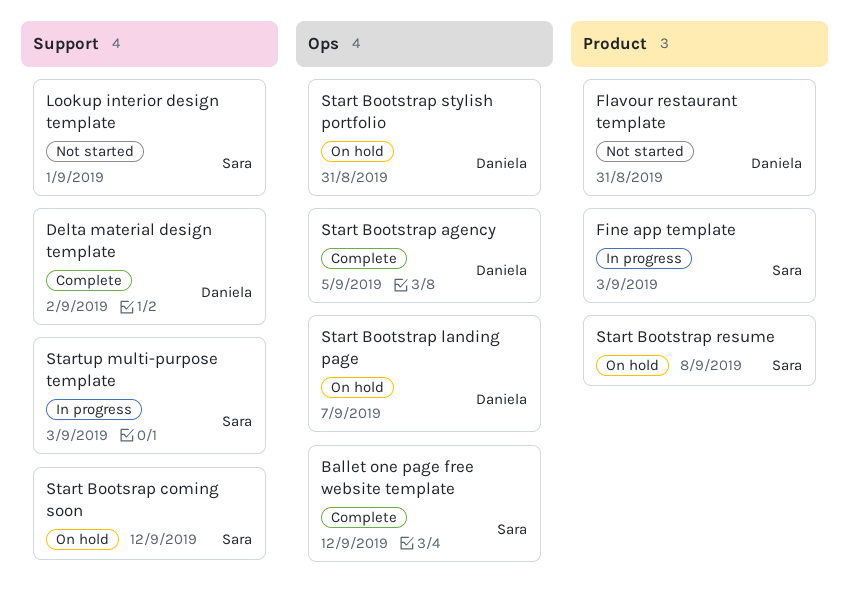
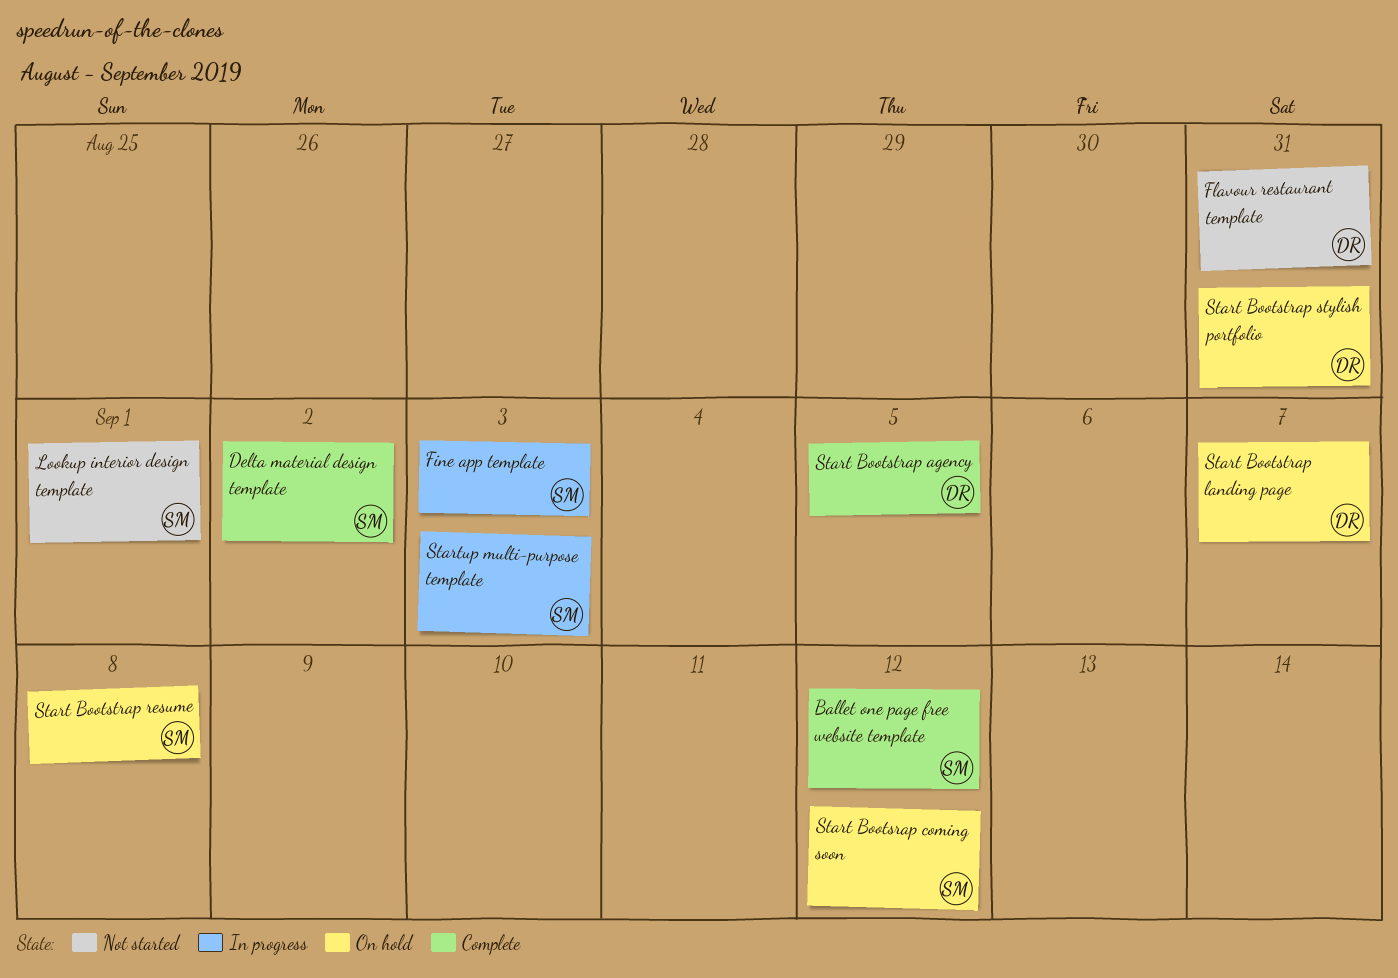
Delta material design template, owner: Daniela -> Sara

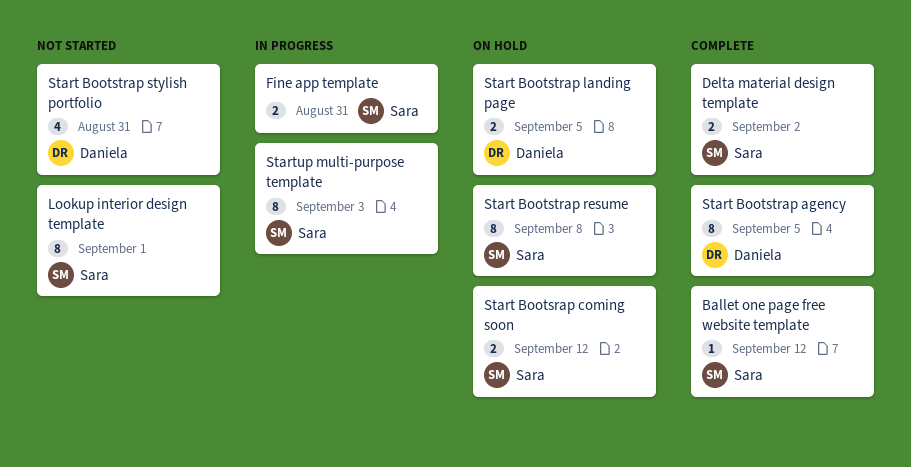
Fine app template, due: Sep 3 -> Aug 31
Flavour restaurant template: present -> none
Start Bootstrap landing page, due: Sep 7 -> Sep 5
Start Bootstrap stylish portfolio, status: On hold -> Not started

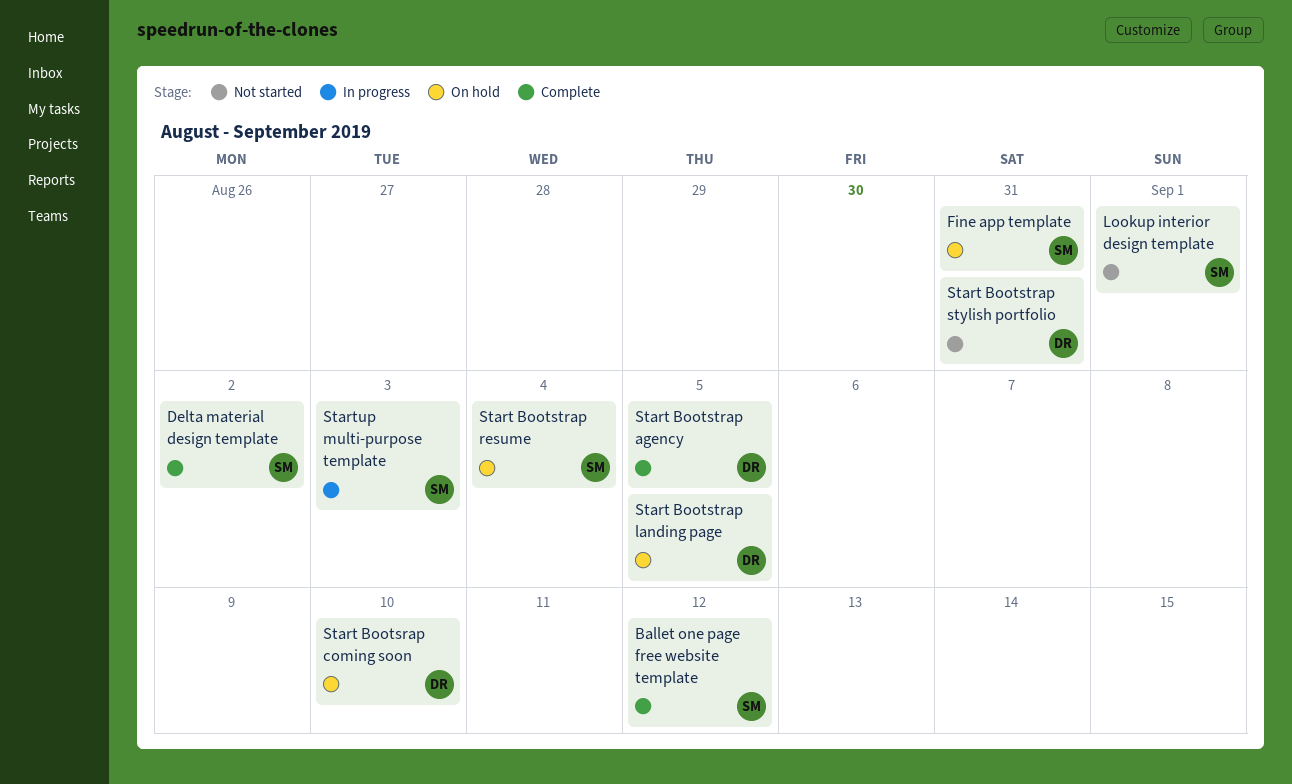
Fine app template, status: In progress -> On hold
Start Bootsrap coming soon, owner: Sara -> Daniela
Start Bootsrap coming soon, due: Sep 12 -> Sep 10
Start Bootstrap resume, due: Sep 8 -> Sep 4

